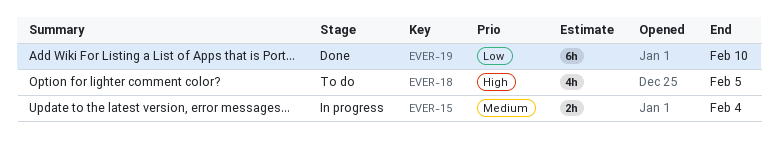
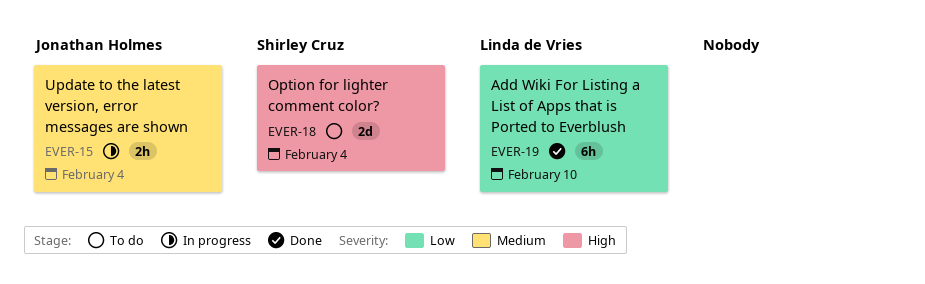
EVER-18, estimate: 4h -> 2d
EVER-18, due: Feb 5 -> Feb 4

